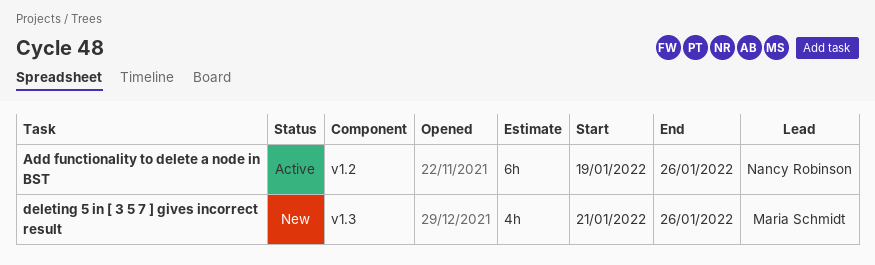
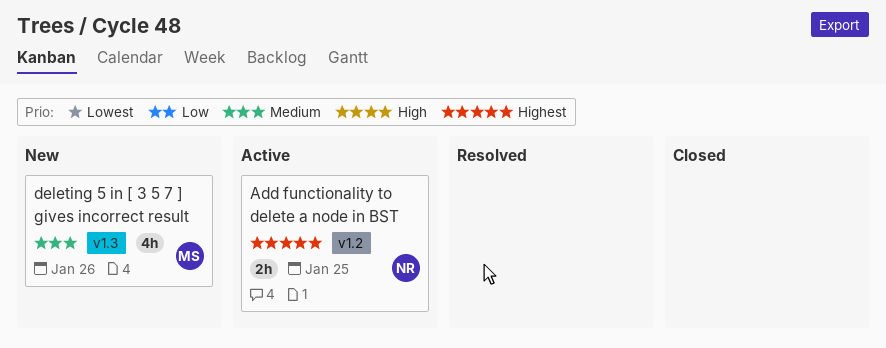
Add functionality to delete a node in BST, estimate: 6h -> 2h
Add functionality to delete a node in BST, due: Jan 26 -> Jan 25

